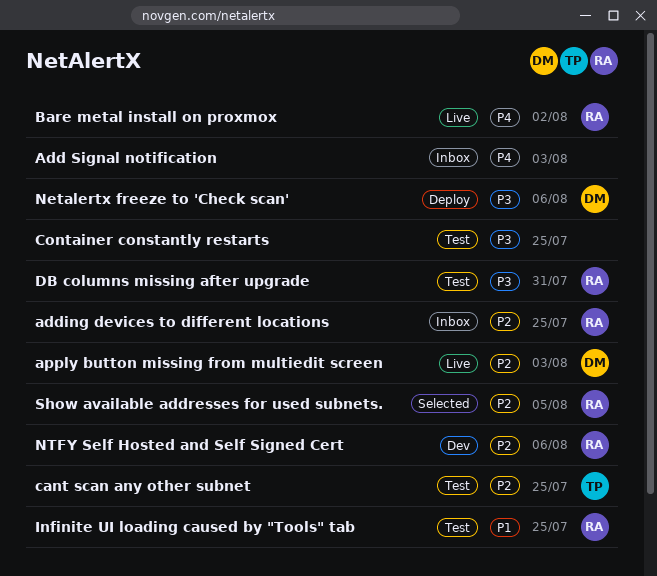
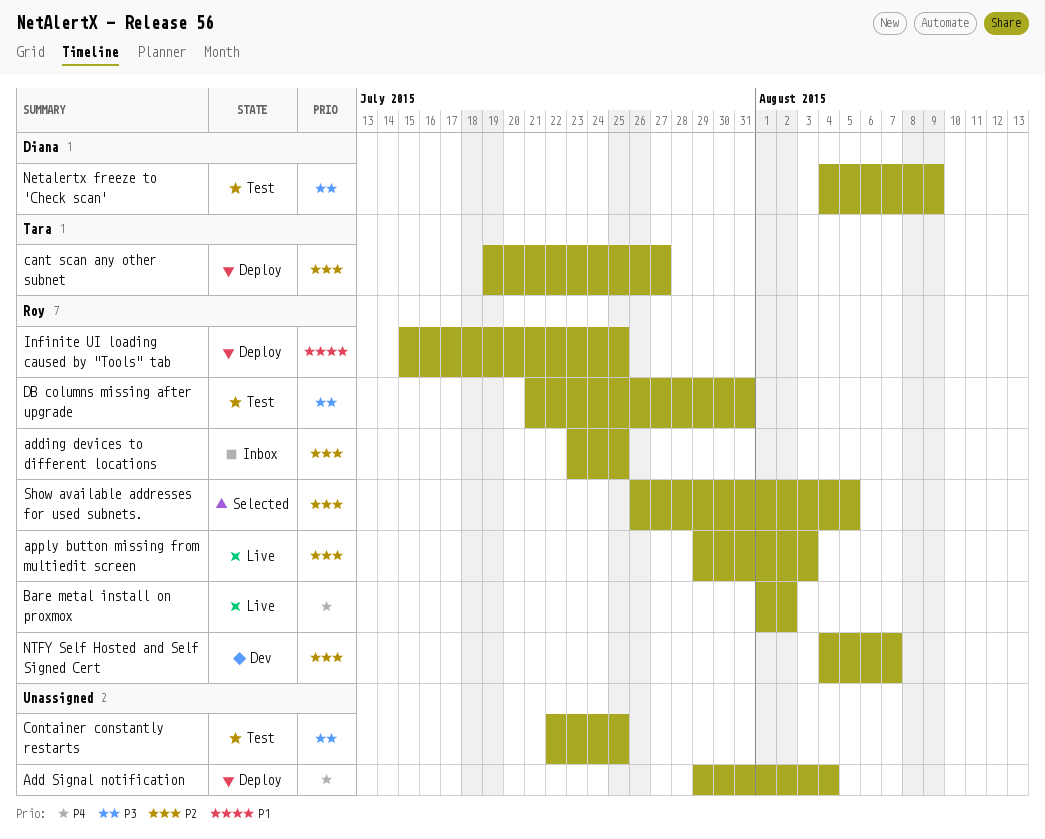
Add Signal notification, status: Inbox -> Deploy
Add Signal notification, due: Aug 3 -> Aug 4
apply button missing from multiedit screen, owner: Diana -> Roy
cant scan any other subnet, status: Test -> Deploy
cant scan any other subnet, due: Jul 25 -> Jul 27
Infinite UI loading caused by "Tools" tab, status: Test -> Deploy
Netalertx freeze to 'Check scan', status: Deploy -> Test
Netalertx freeze to 'Check scan', due: Aug 6 -> Aug 9
NTFY Self Hosted and Self Signed Cert, due: Aug 6 -> Aug 7

